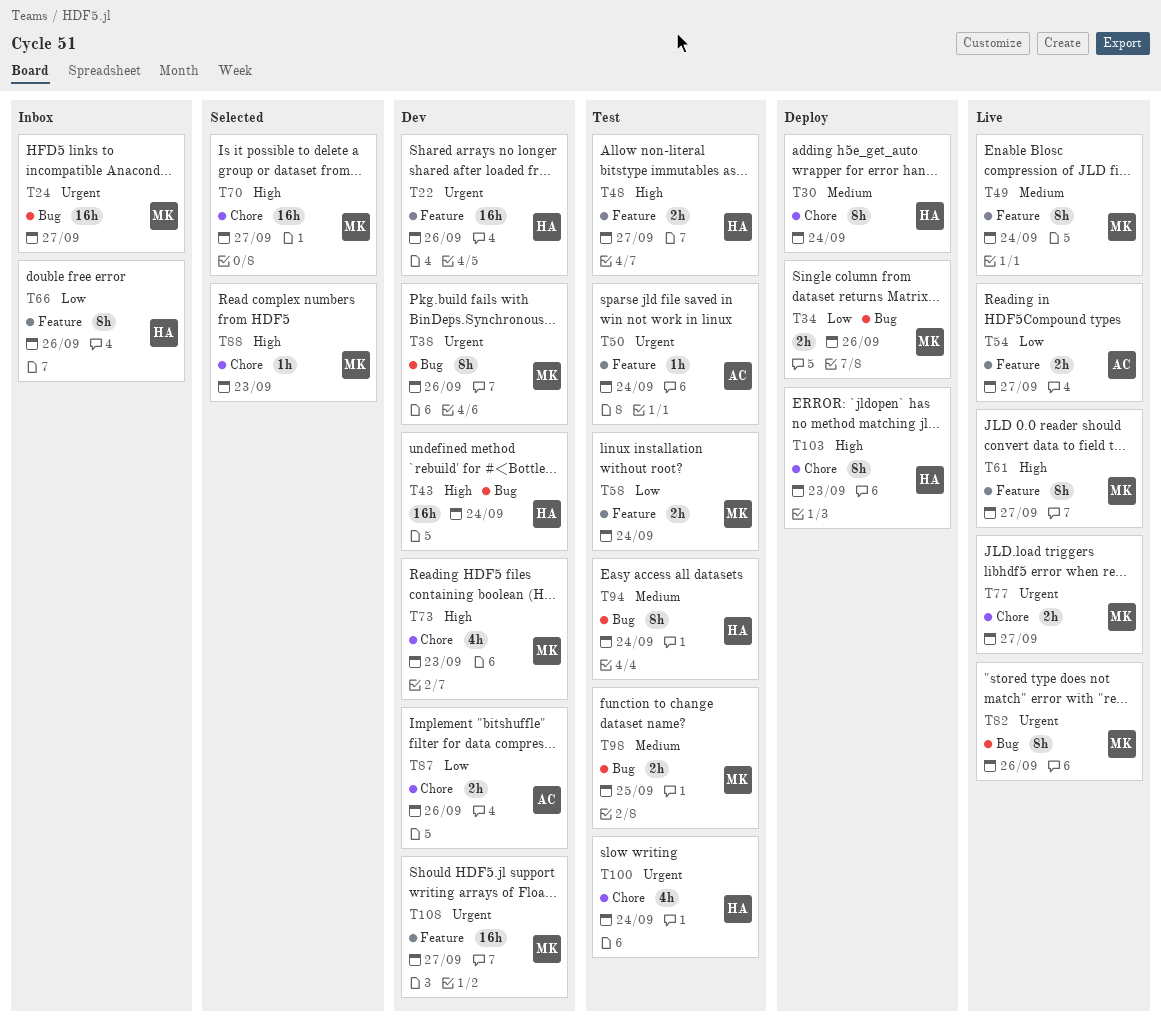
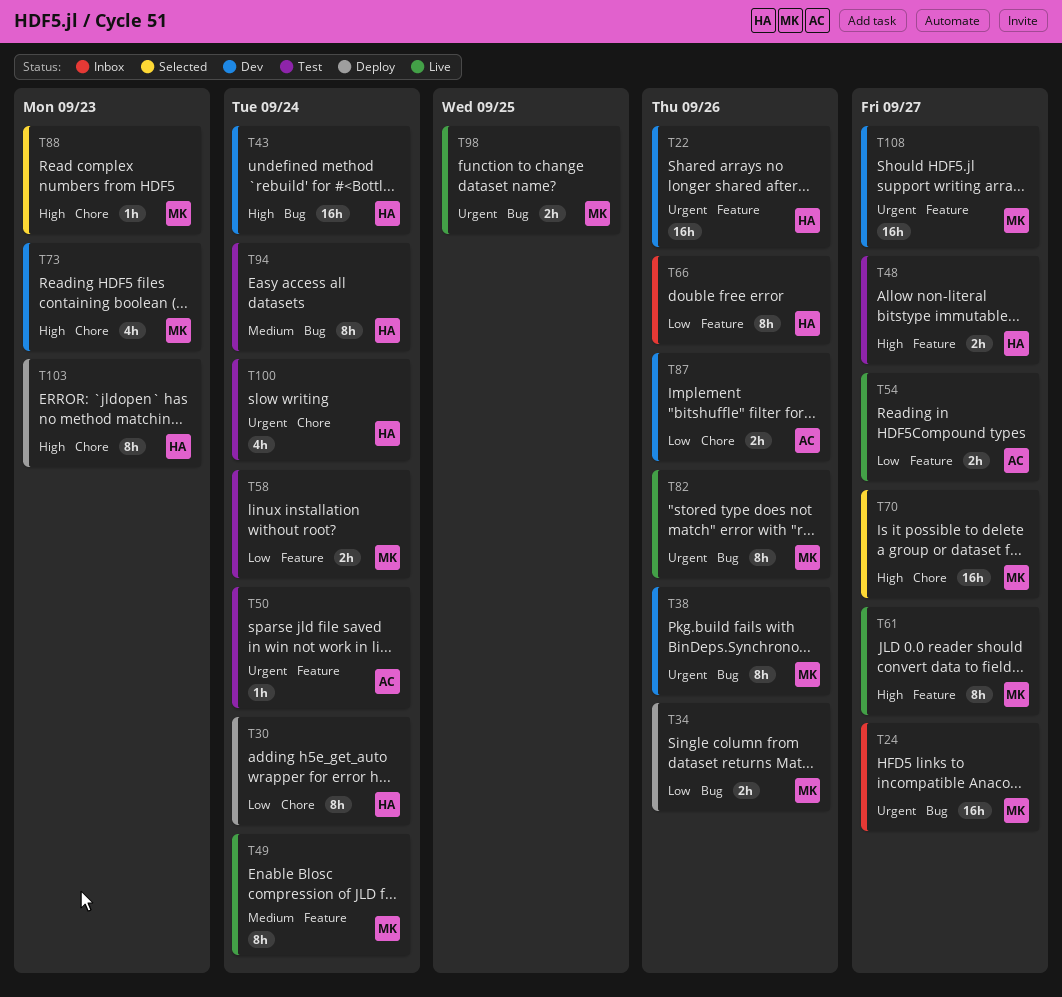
T30, priority: Medium -> Low
T77: present -> none
T98, status: Test -> Live
T98, priority: Medium -> Urgent

